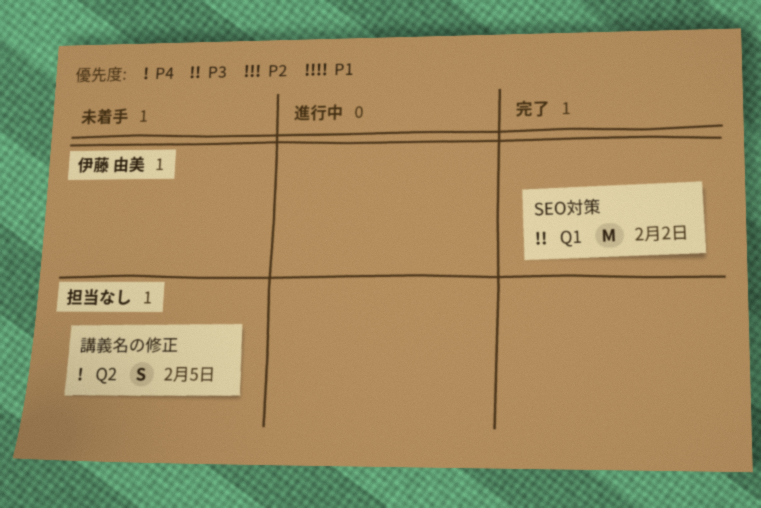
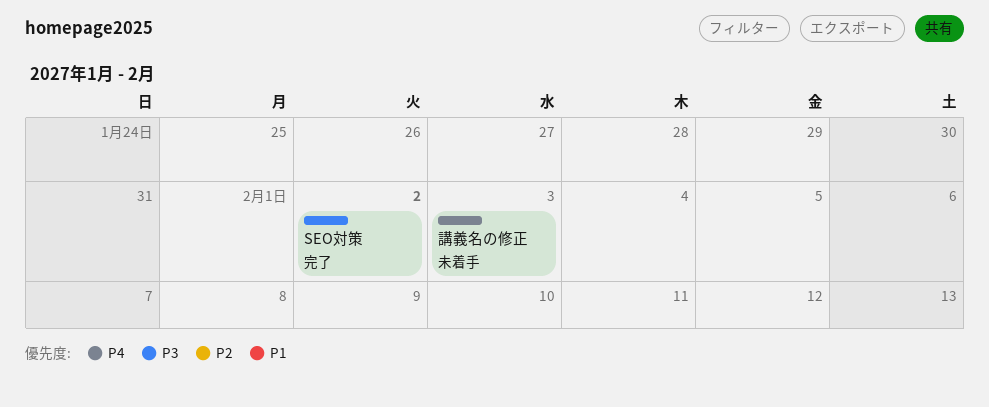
講義名の修正, due: Feb 5 -> Feb 3

